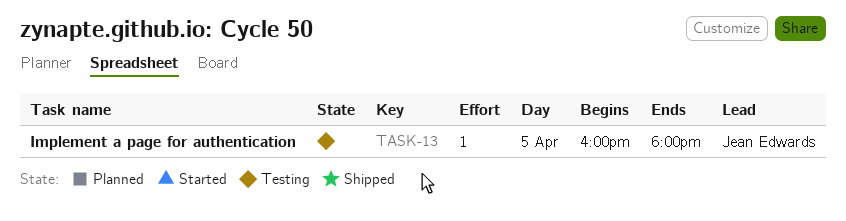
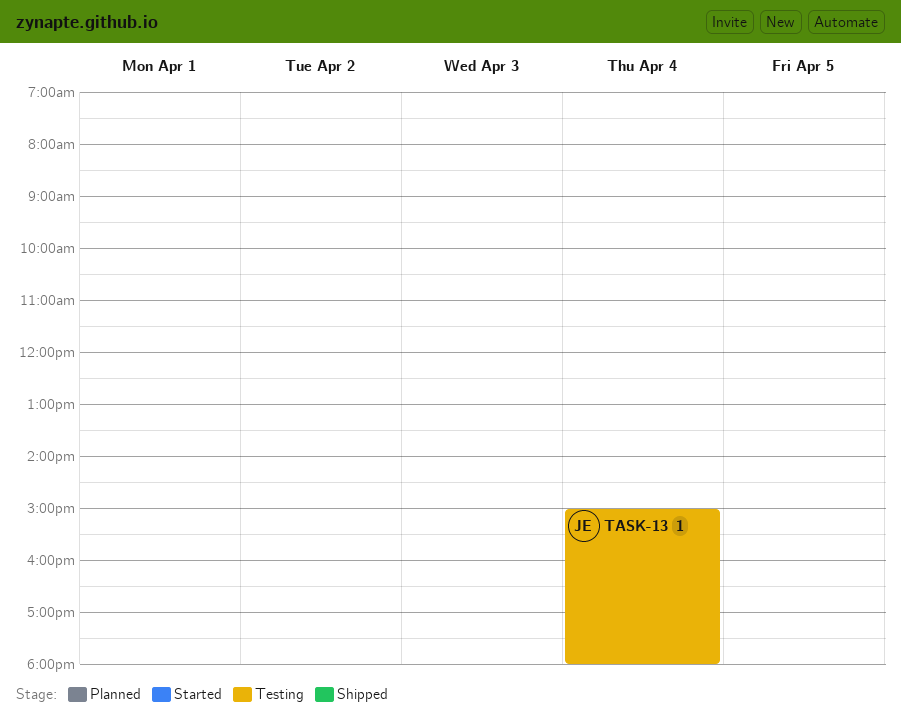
TASK-13, day: Apr 5 -> Apr 4
TASK-13, begins: 16:00 -> 15:00

